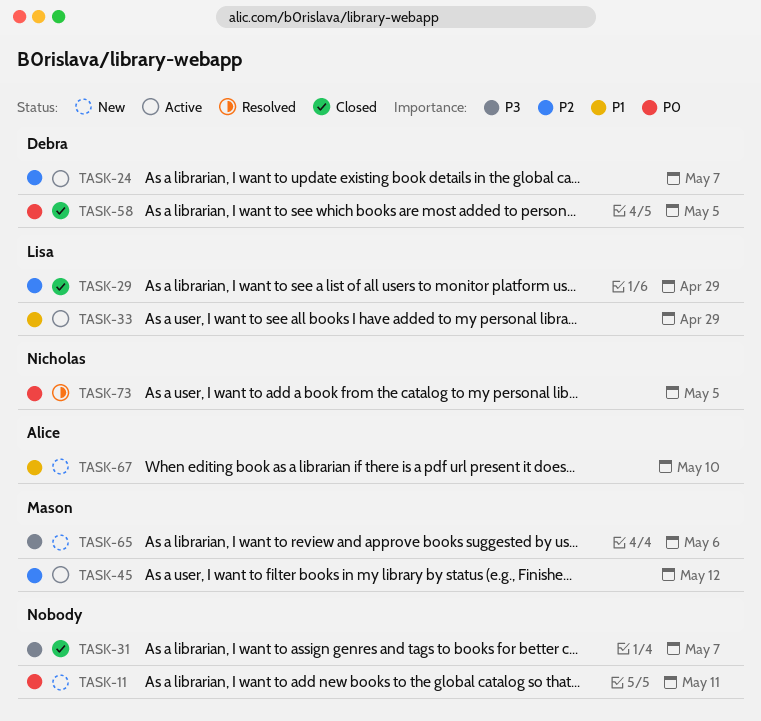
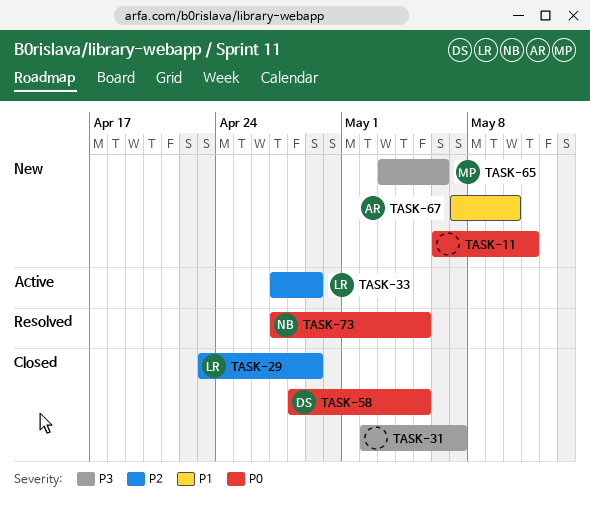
TASK-24: present -> none
TASK-33, priority: P1 -> P2
TASK-45: present -> none

